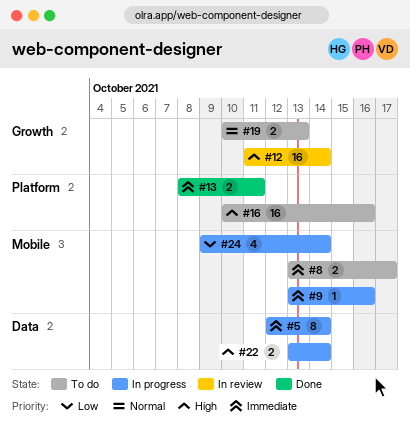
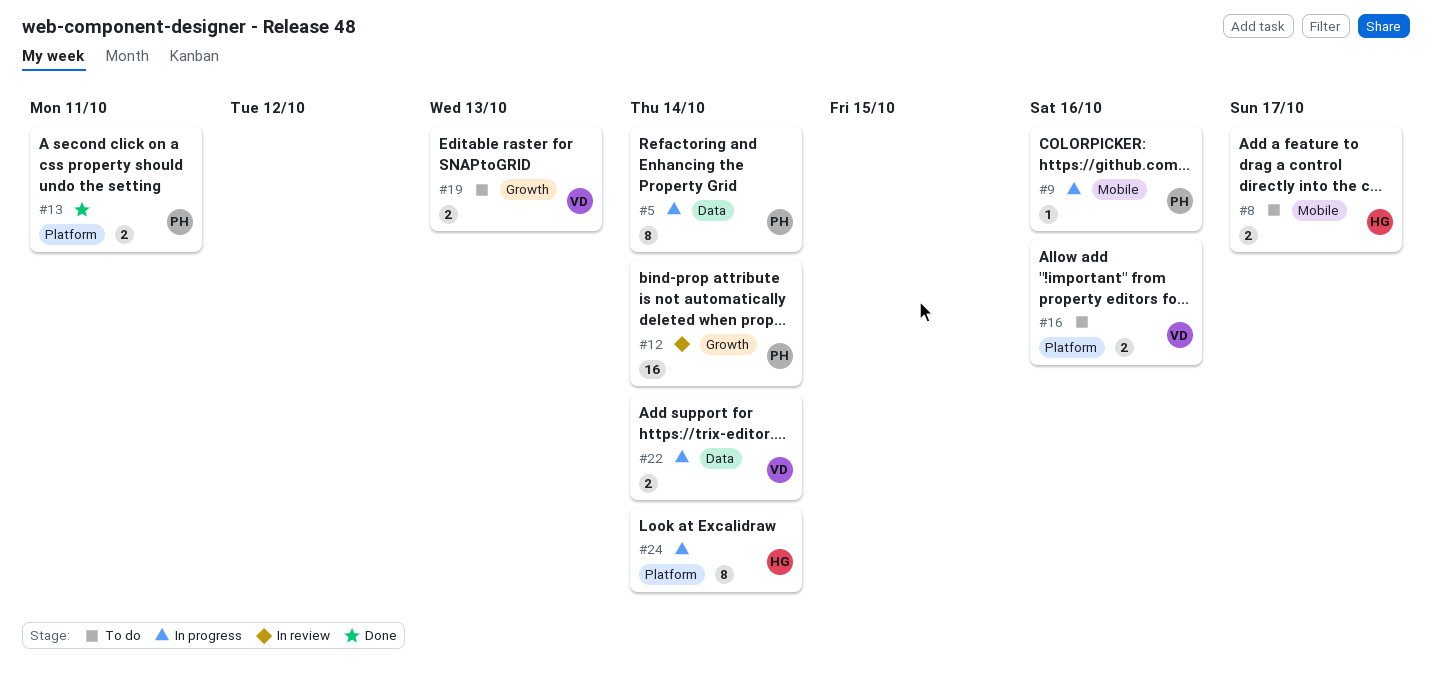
#16, estimate: 16 -> 2
#24, label: Mobile -> Platform
#24, estimate: 4 -> 8

